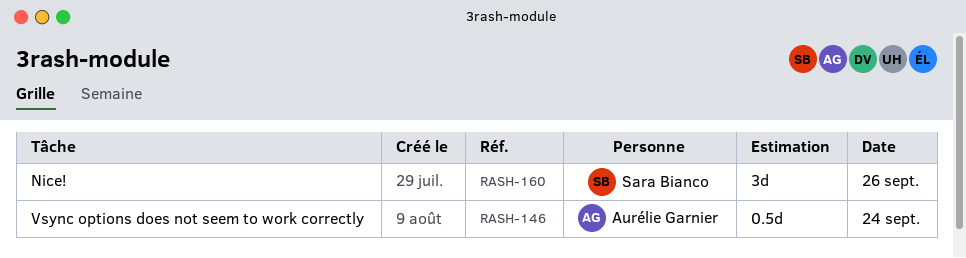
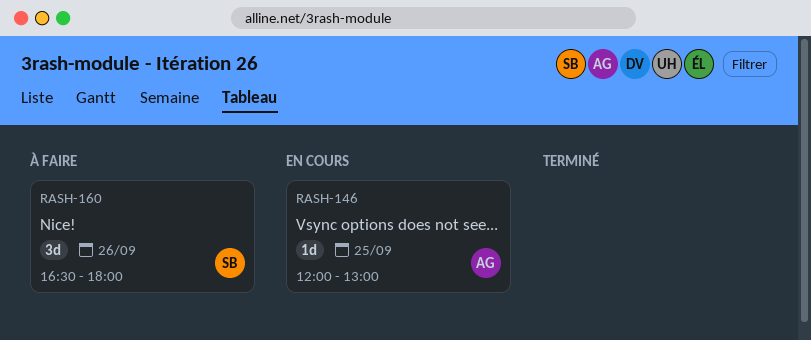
RASH-146, estimate: 0.5d -> 1d
RASH-146, day: Sep 24 -> Sep 25

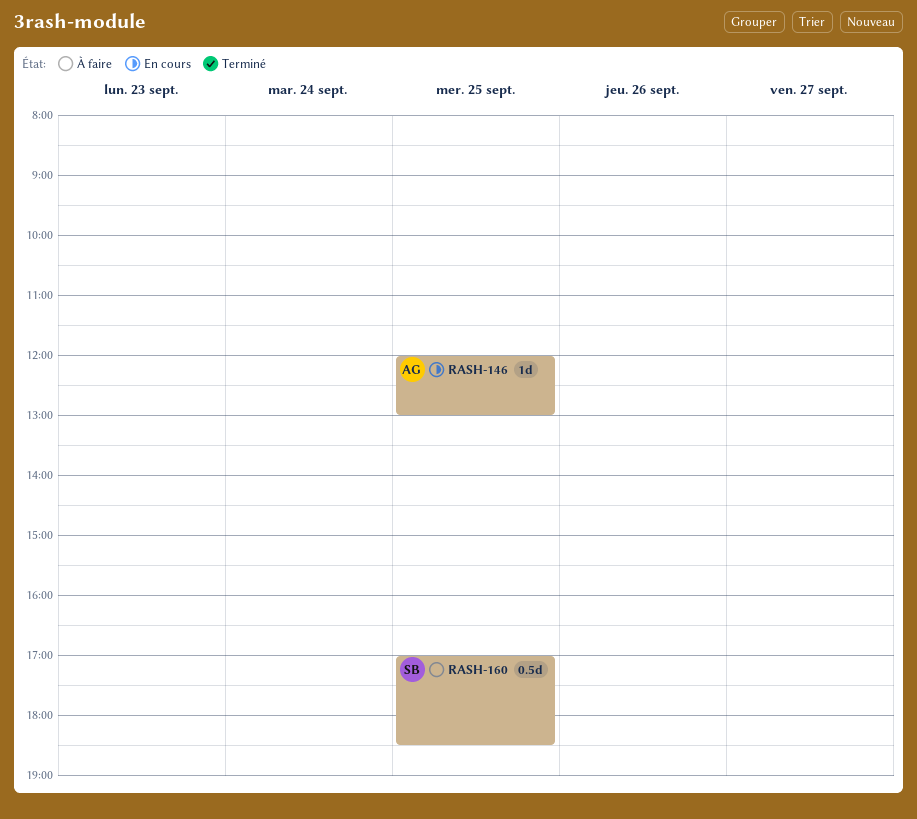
RASH-160, estimate: 3d -> 0.5d
RASH-160, day: Sep 26 -> Sep 25
RASH-160, begins: 16:30 -> 17:00
RASH-160, ends: 18:00 -> 18:30

